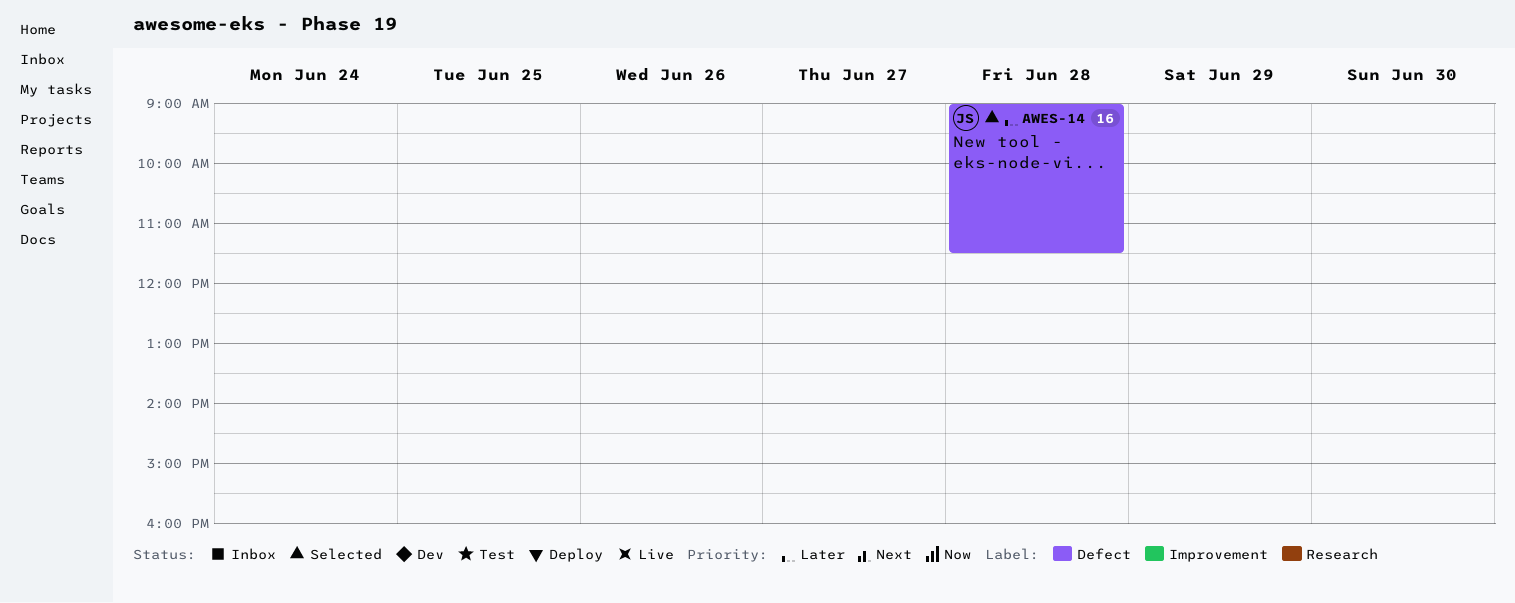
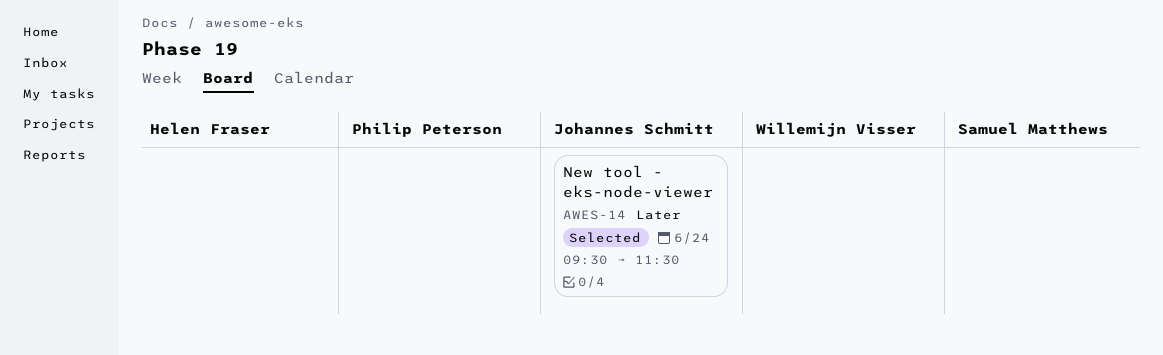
AWES-14, day: Jun 28 -> Jun 24
AWES-14, begins: 09:00 -> 09:30

